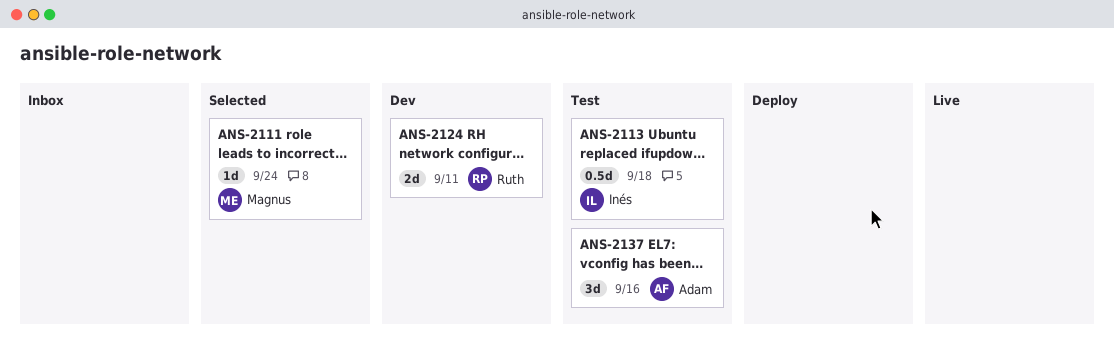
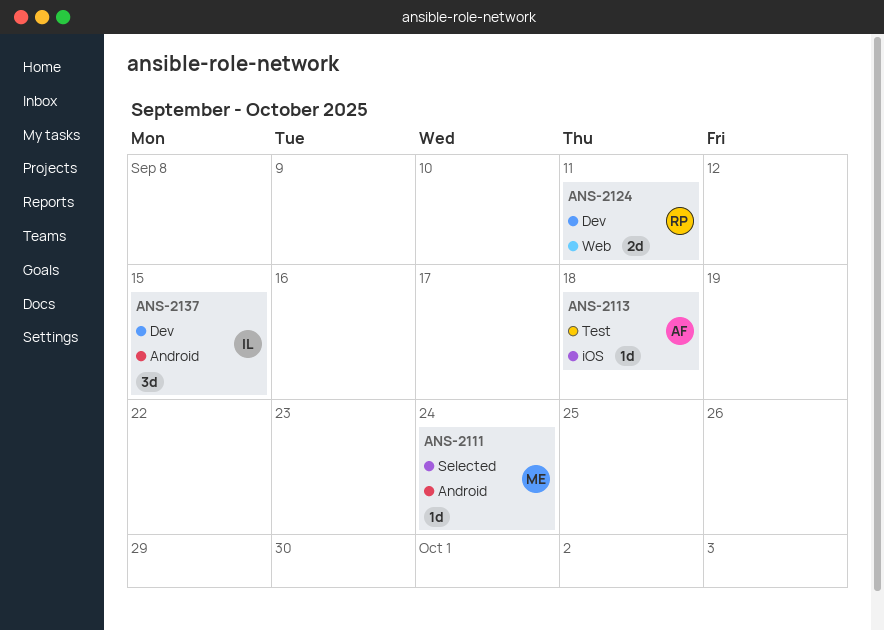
ANS-2113, owner: Inés -> Adam
ANS-2113, estimate: 0.5d -> 1d
ANS-2137, status: Test -> Dev
ANS-2137, owner: Adam -> Inés
ANS-2137, due: Sep 16 -> Sep 15

